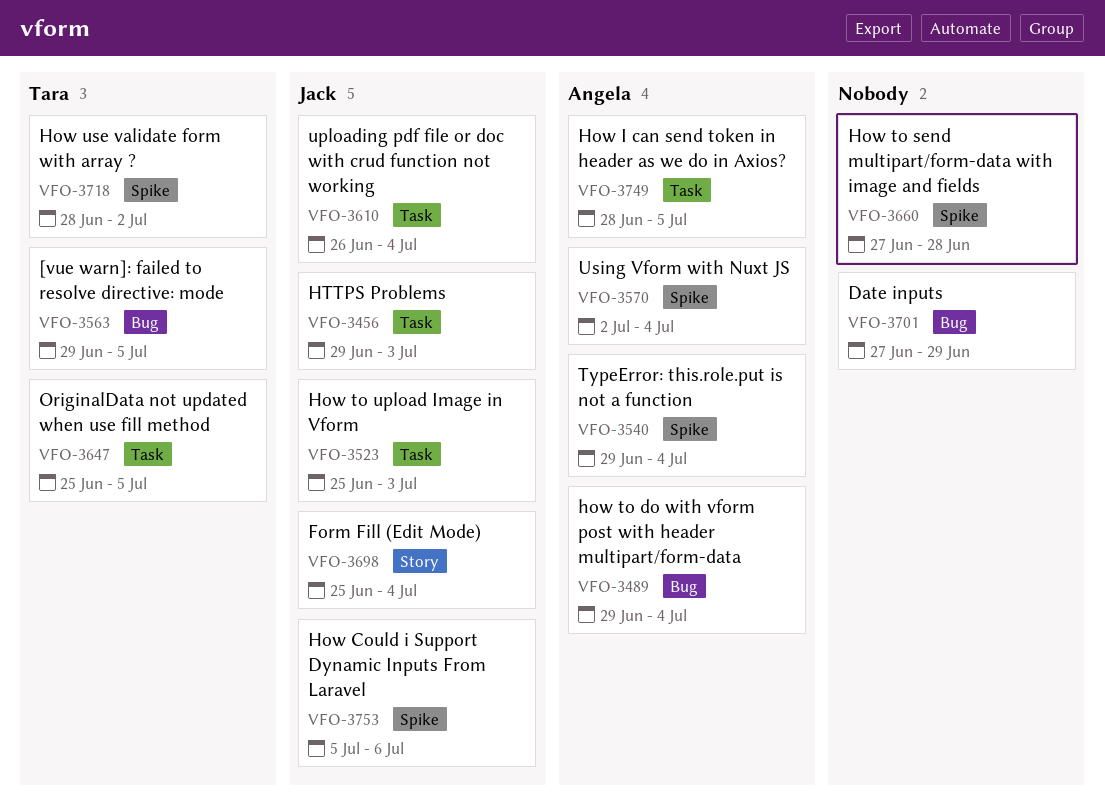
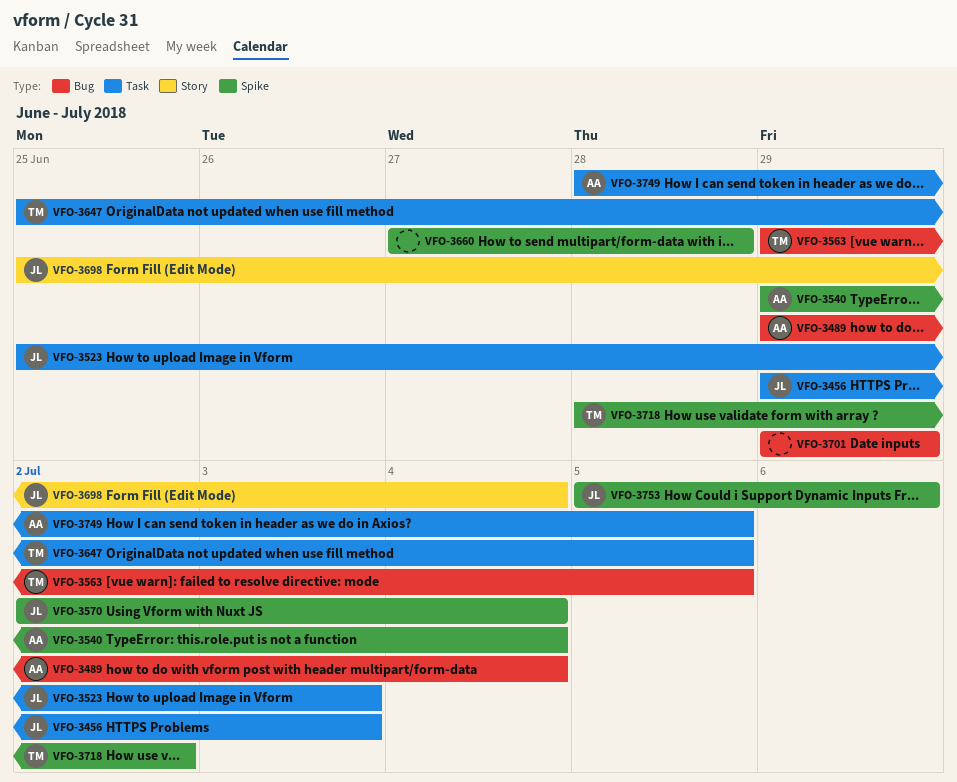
VFO-3570, owner: Angela -> Jack
VFO-3610: present -> none
VFO-3701, start: Jun 27 -> Jun 29

